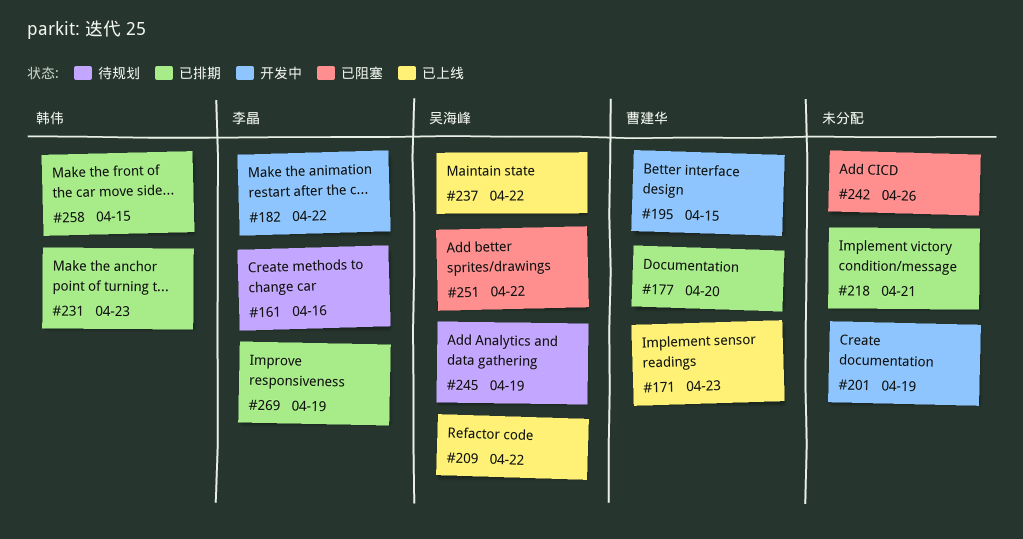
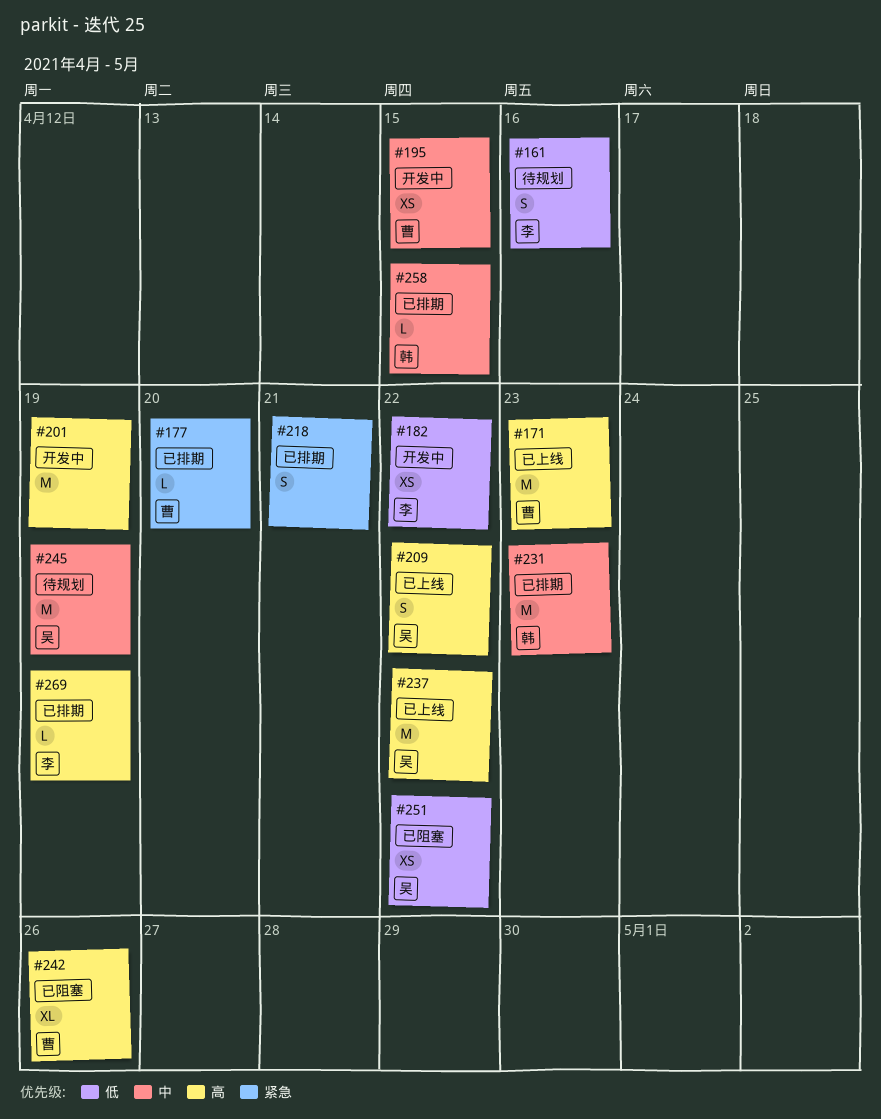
#242, owner: none -> 曹建华

